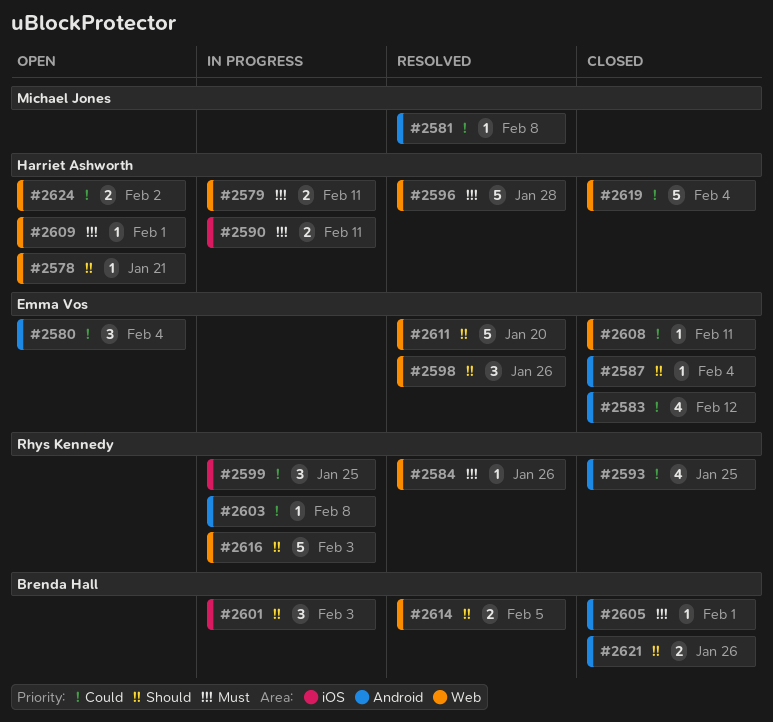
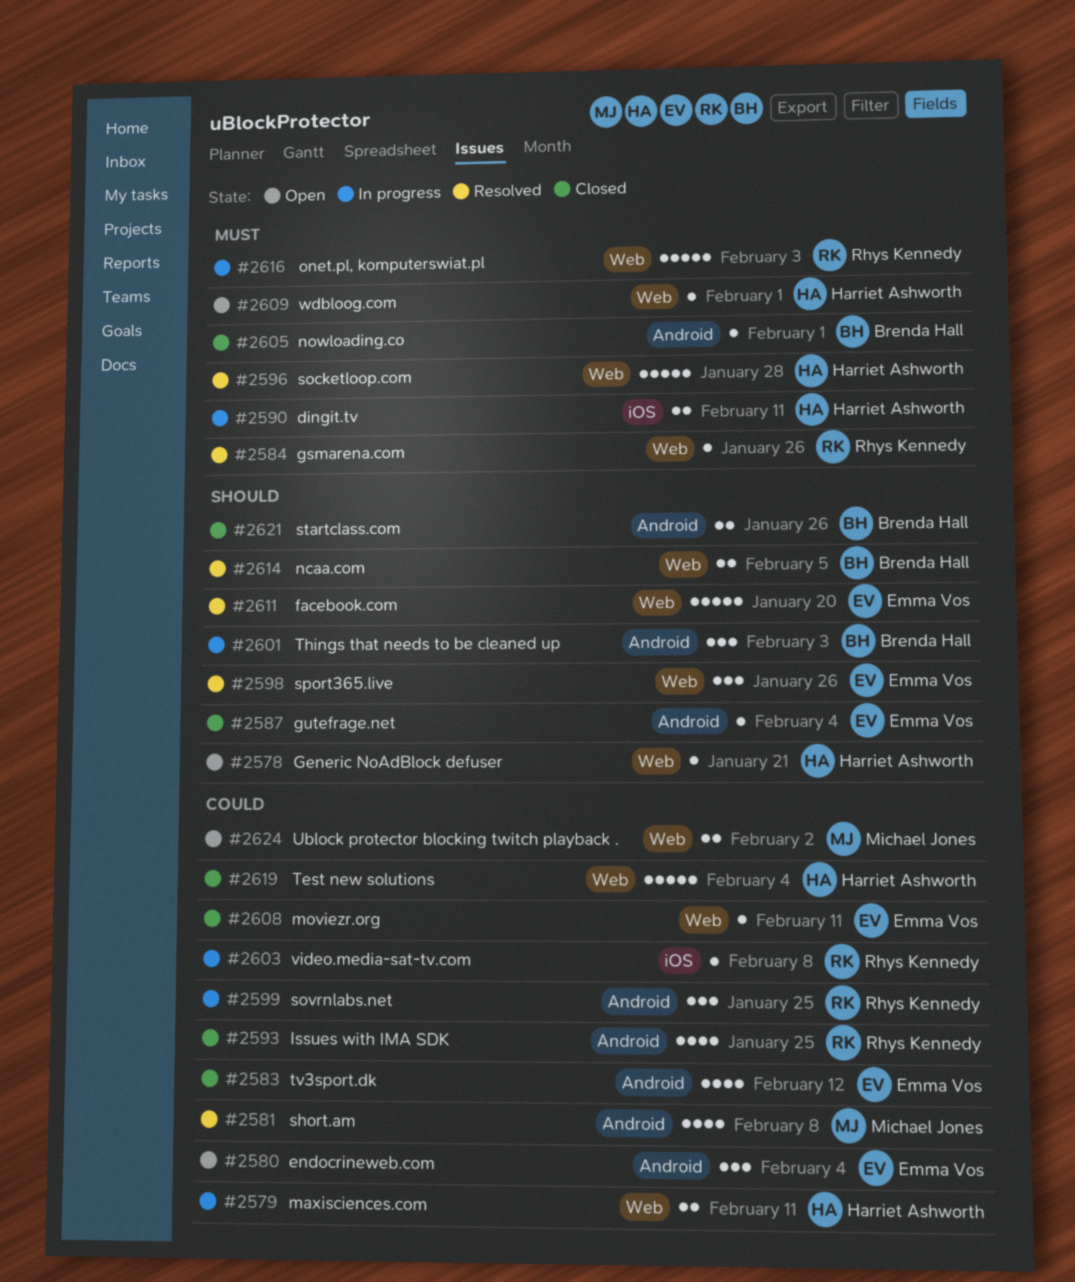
#2579, priority: Must -> Could
#2581, estimate: 1 -> 4
#2599, label: iOS -> Android
#2601, label: iOS -> Android
#2603, label: Android -> iOS
#2616, priority: Should -> Must
#2624, owner: Harriet Ashworth -> Michael Jones

